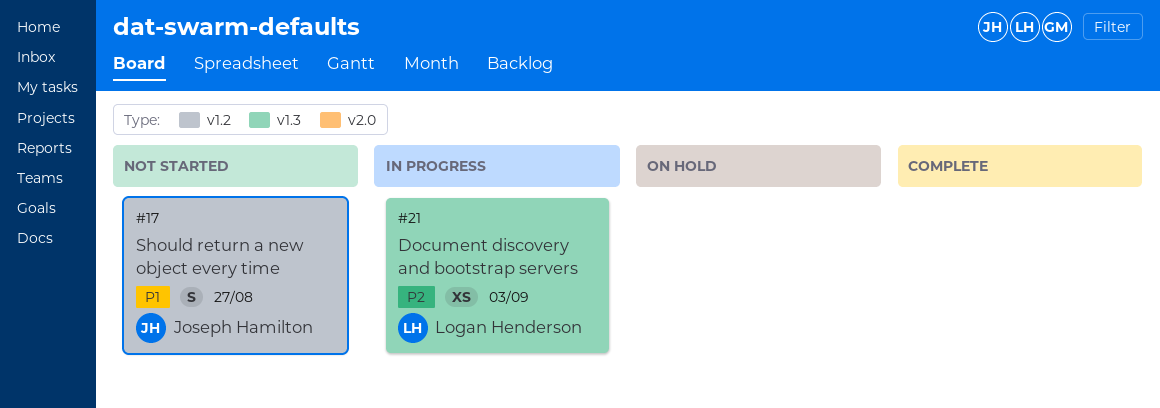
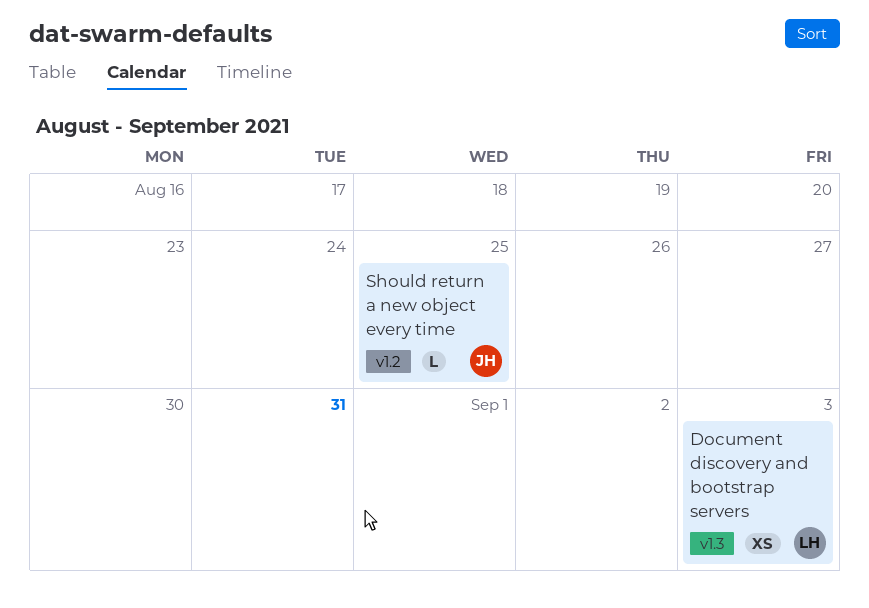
Should return a new object every time, estimate: S -> L
Should return a new object every time, due: Aug 27 -> Aug 25

